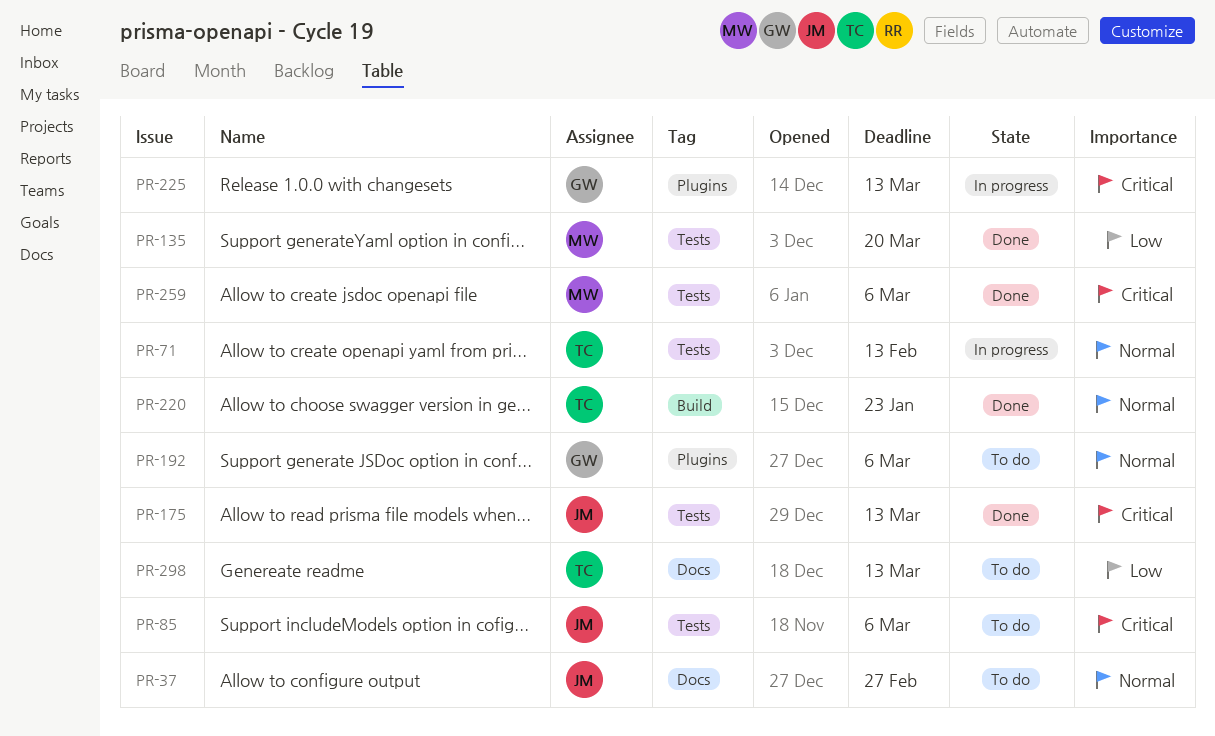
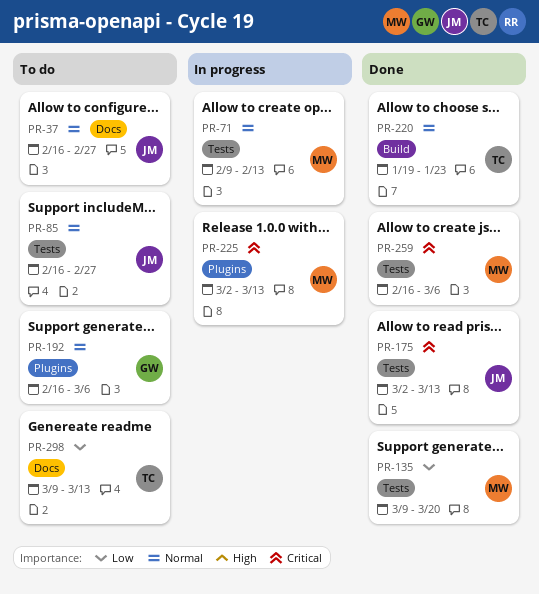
PR-71, owner: TC -> MW
PR-85, priority: Critical -> Normal
PR-85, due: Mar 6 -> Feb 27
PR-225, owner: GW -> MW

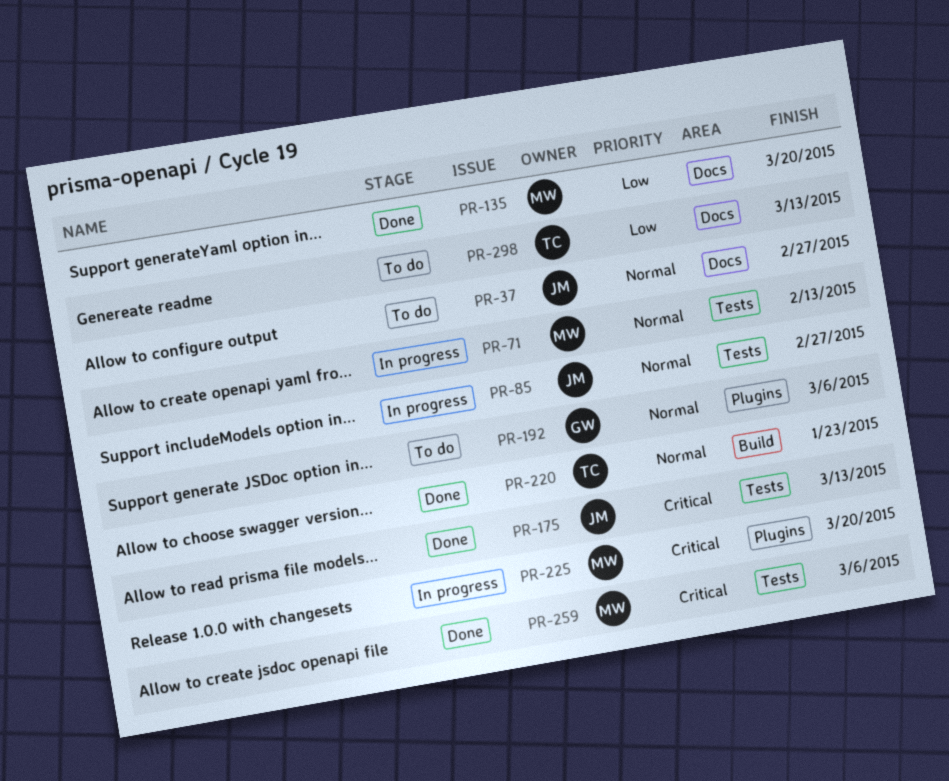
PR-85, status: To do -> In progress
PR-135, label: Tests -> Docs
PR-225, due: Mar 13 -> Mar 20

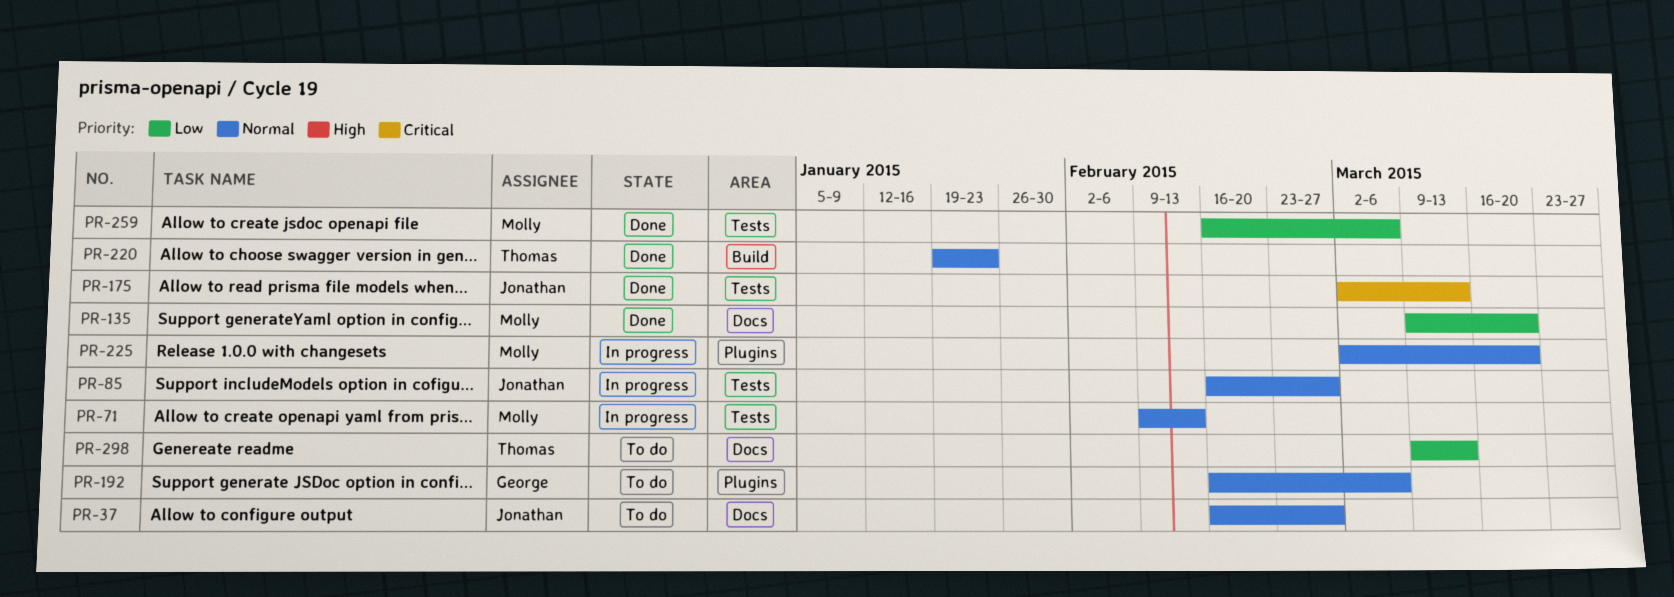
PR-225, priority: Critical -> Normal
PR-259, priority: Critical -> Low

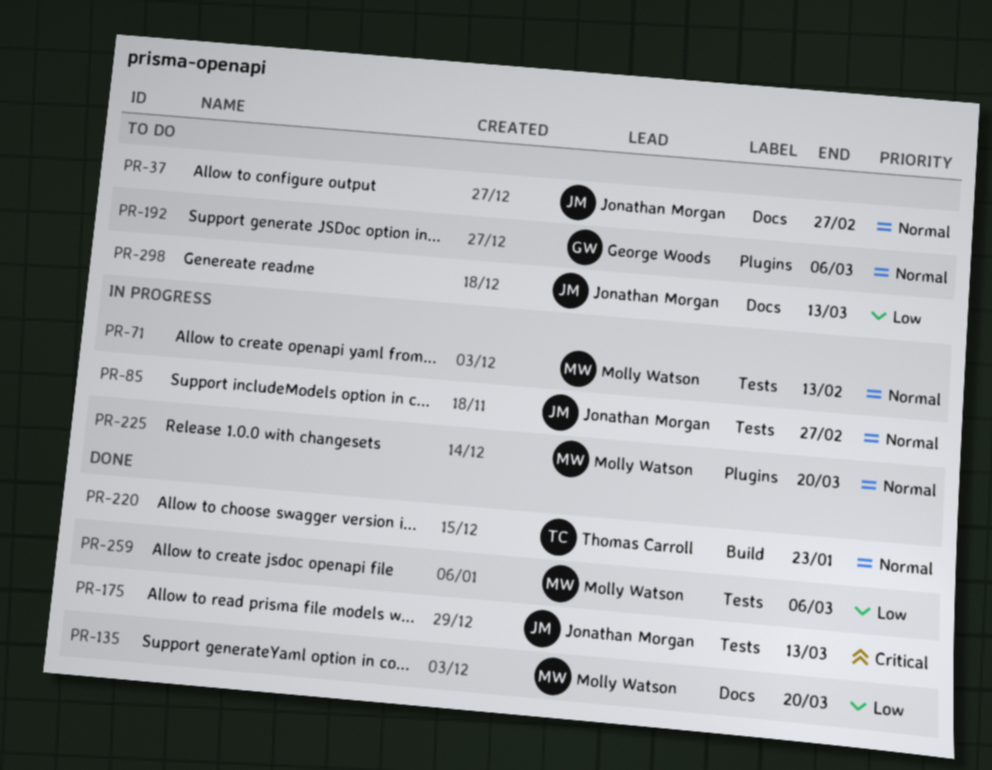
PR-298, owner: Thomas Carroll -> Jonathan Morgan

